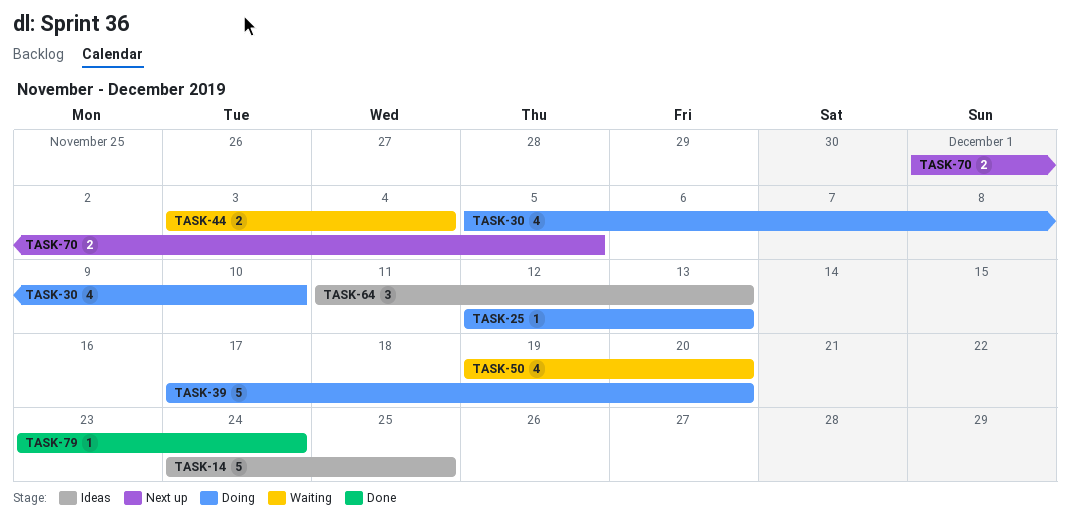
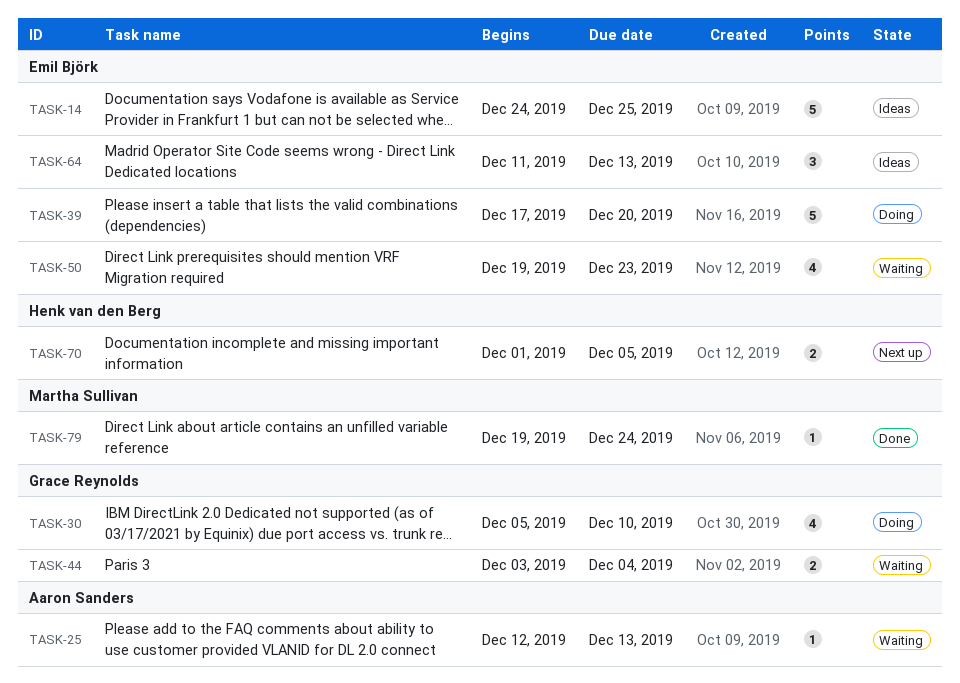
TASK-25, status: Doing -> Waiting
TASK-50, due: Dec 20 -> Dec 23
TASK-79, start: Dec 23 -> Dec 19

